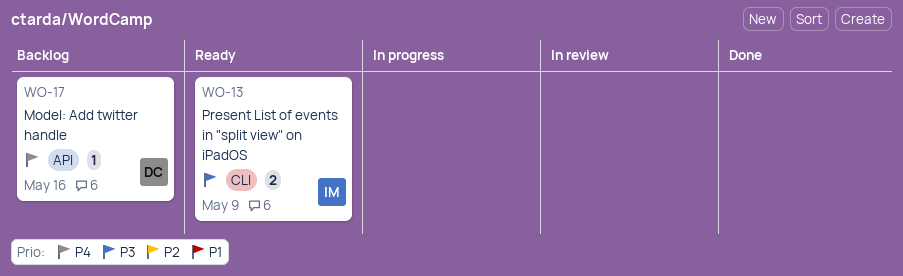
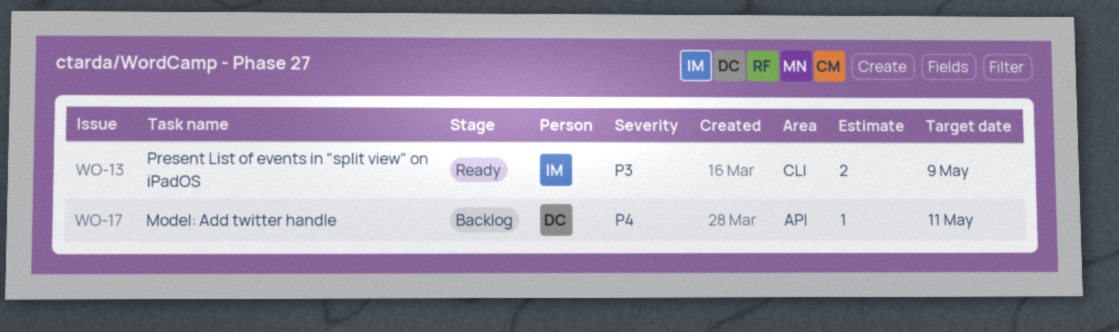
WO-17, due: May 16 -> May 11

